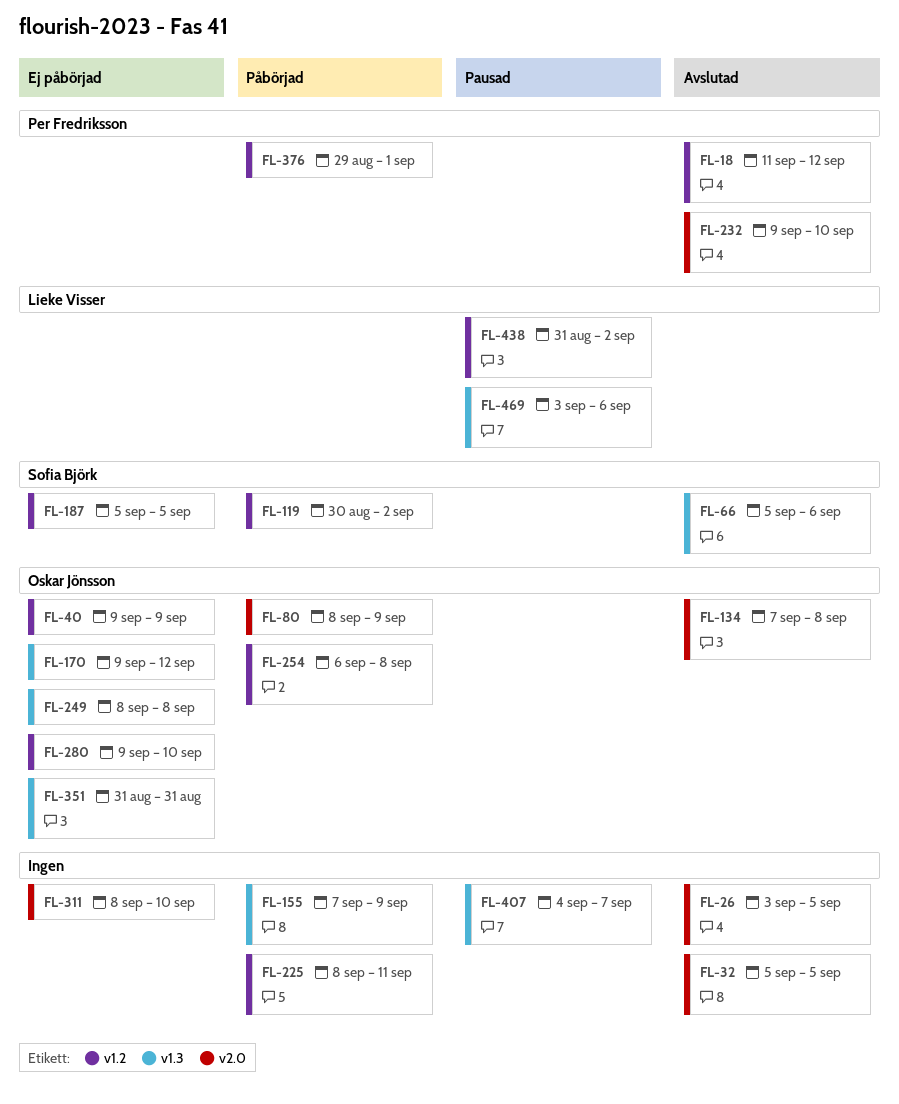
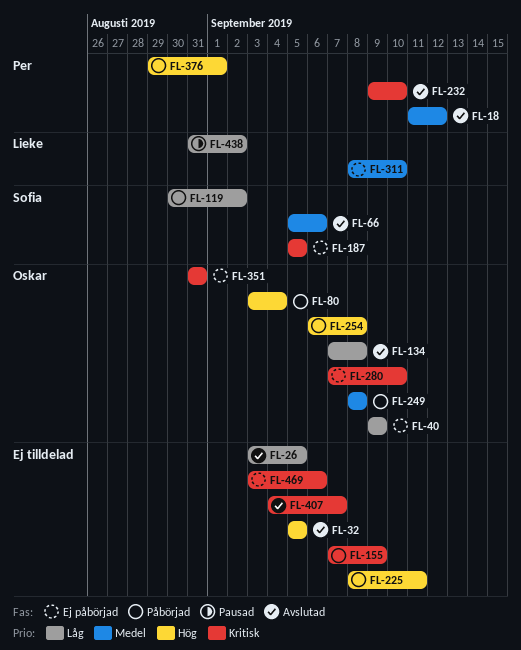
FL-80, start: Sep 8 -> Sep 3
FL-80, due: Sep 9 -> Sep 4
FL-170: present -> none
FL-249, status: Ej påbörjad -> Påbörjad
FL-280, start: Sep 9 -> Sep 7
FL-311, owner: none -> Lieke Visser
FL-407, status: Pausad -> Avslutad
FL-469, status: Pausad -> Ej påbörjad
FL-469, owner: Lieke Visser -> none

